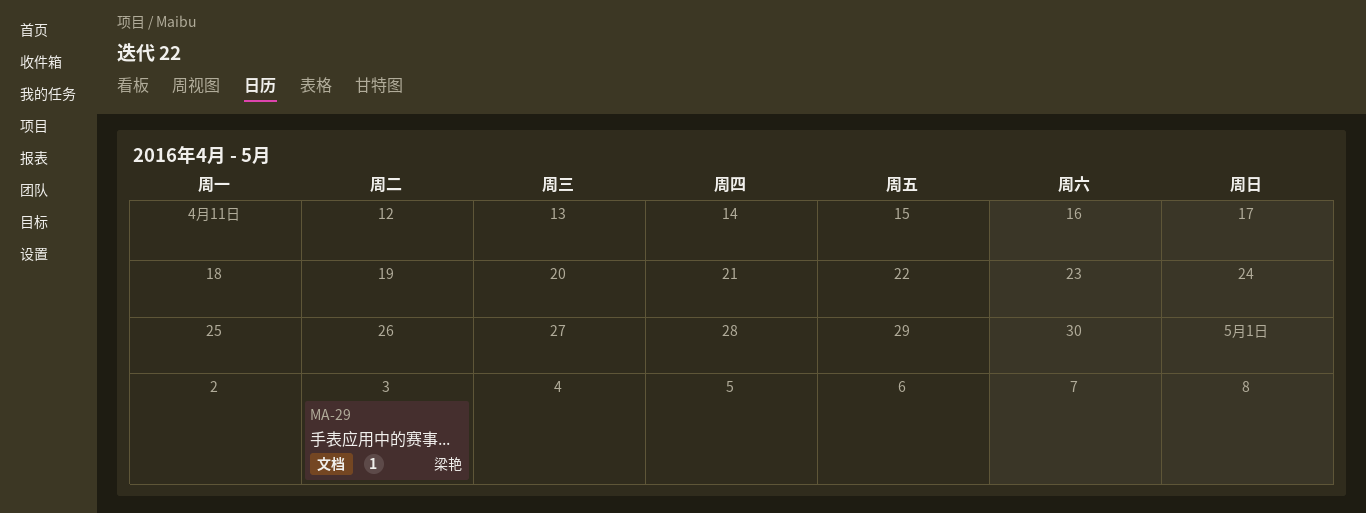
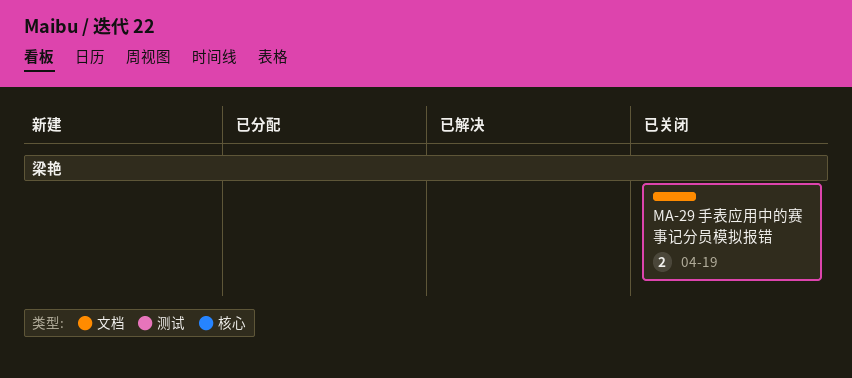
MA-29, estimate: 1 -> 2
MA-29, due: May 3 -> Apr 19

